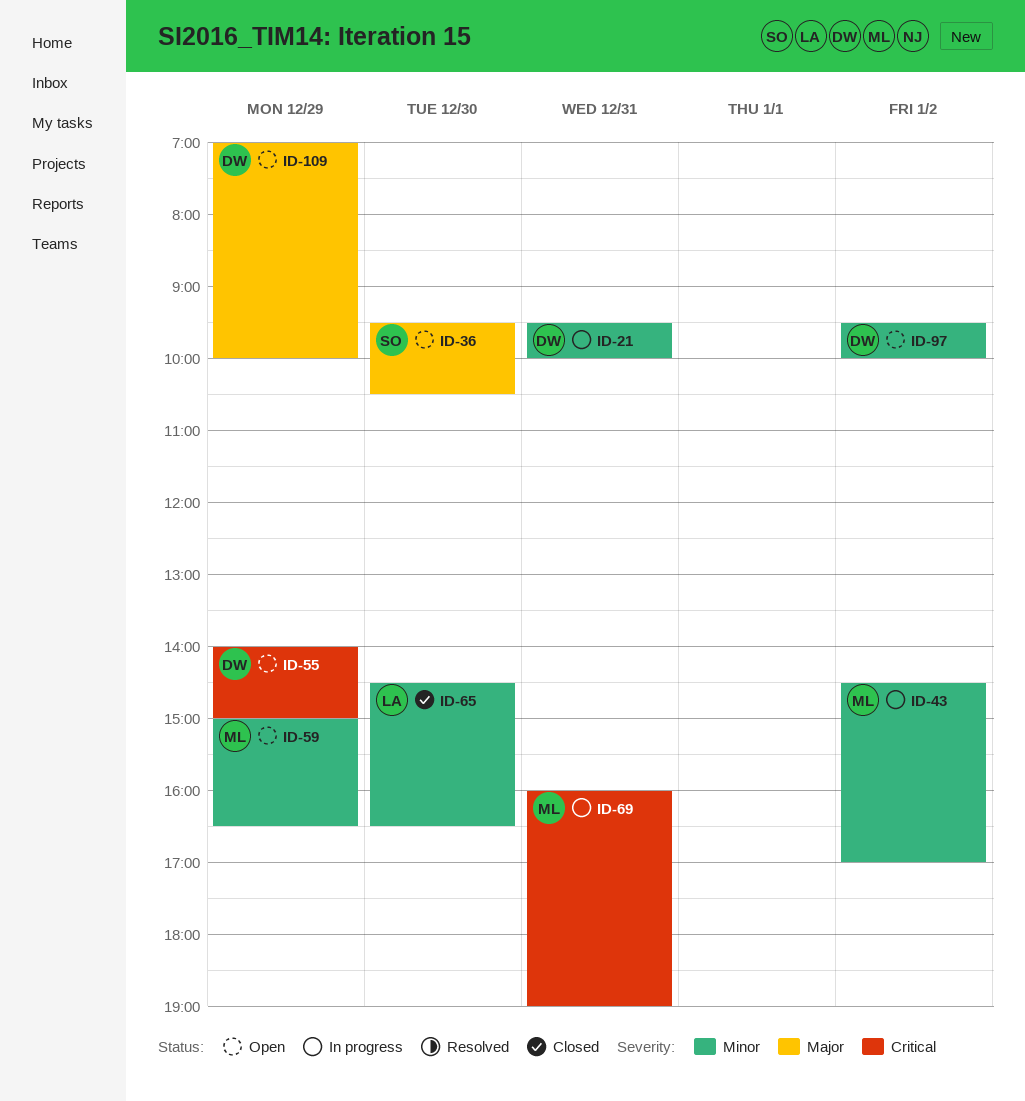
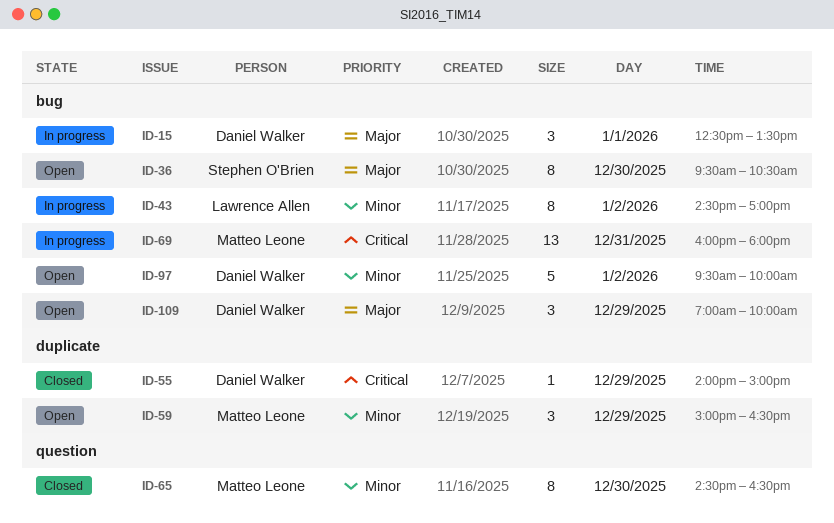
ID-15: none -> present
ID-21: present -> none
ID-43, owner: Matteo Leone -> Lawrence Allen
ID-55, status: Open -> Closed
ID-65, owner: Lawrence Allen -> Matteo Leone
ID-69, ends: 19:00 -> 18:00

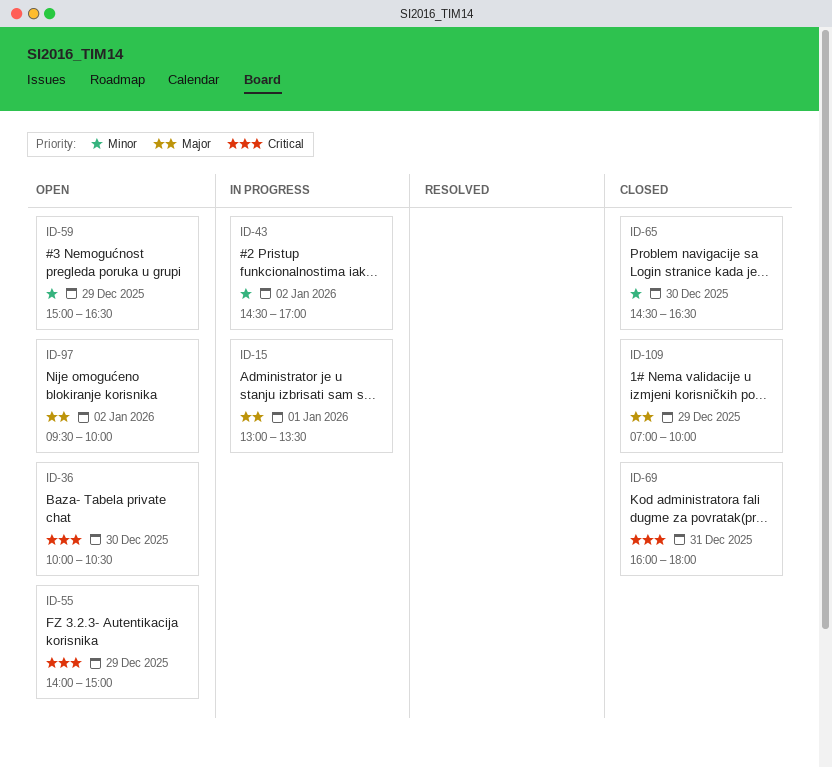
ID-15, begins: 12:30 -> 13:00
ID-36, priority: Major -> Critical
ID-36, begins: 09:30 -> 10:00
ID-55, status: Closed -> Open
ID-69, status: In progress -> Closed
ID-97, priority: Minor -> Major
ID-109, status: Open -> Closed

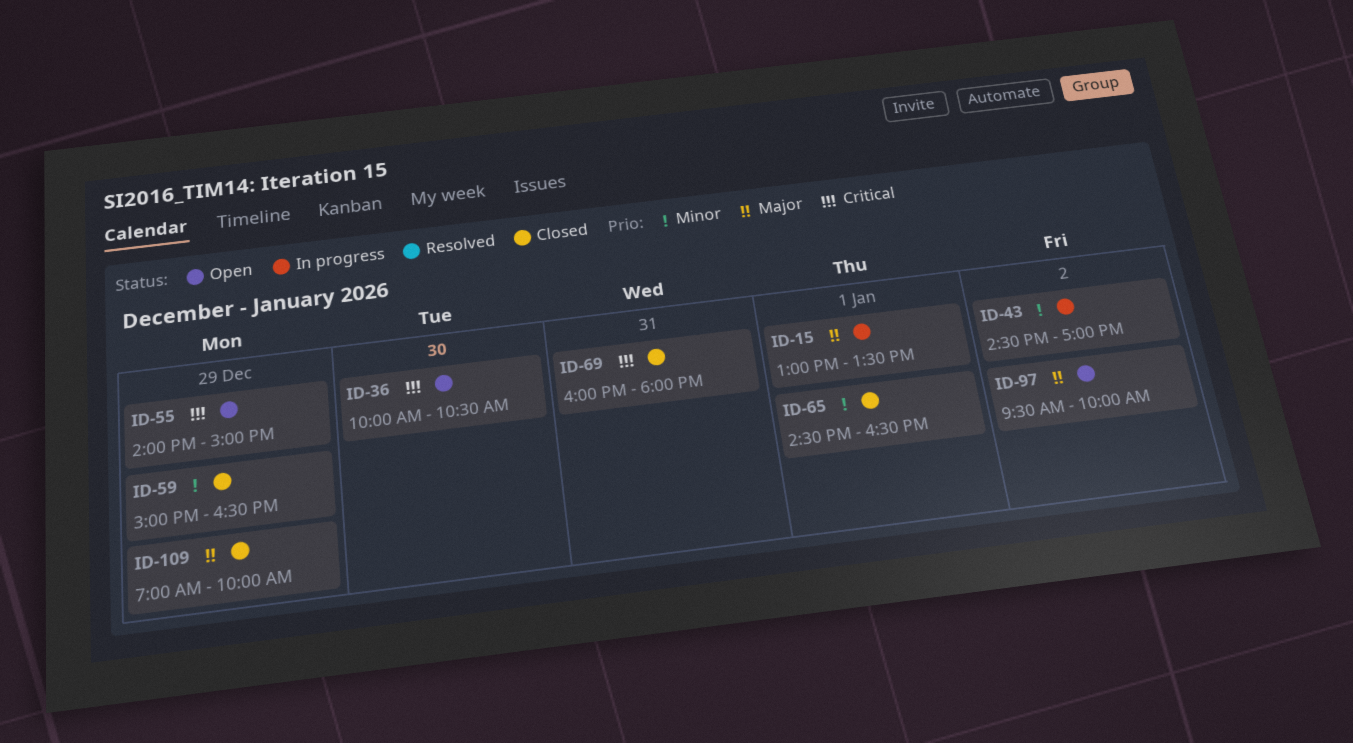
ID-59, status: Open -> Closed
ID-65, day: Dec 30 -> Jan 1

